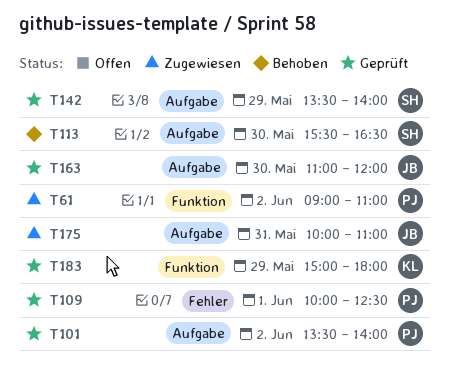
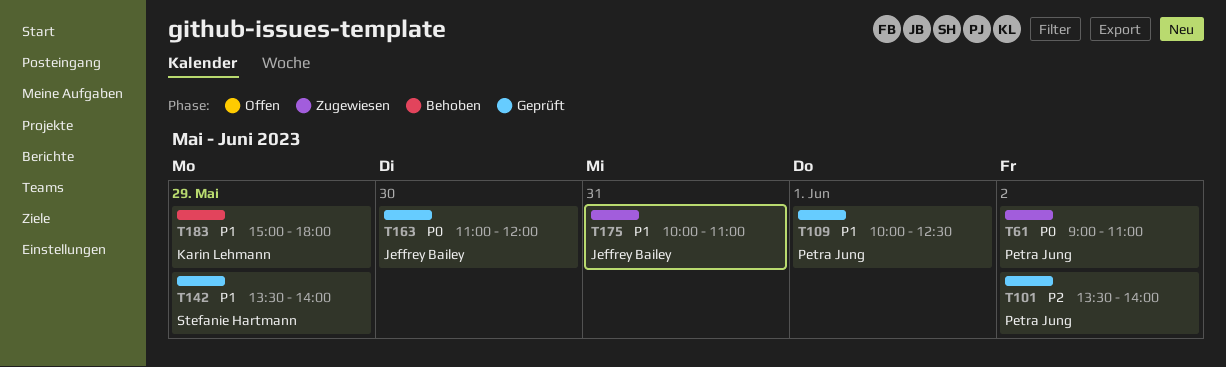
T113: present -> none
T183, status: Geprüft -> Behoben

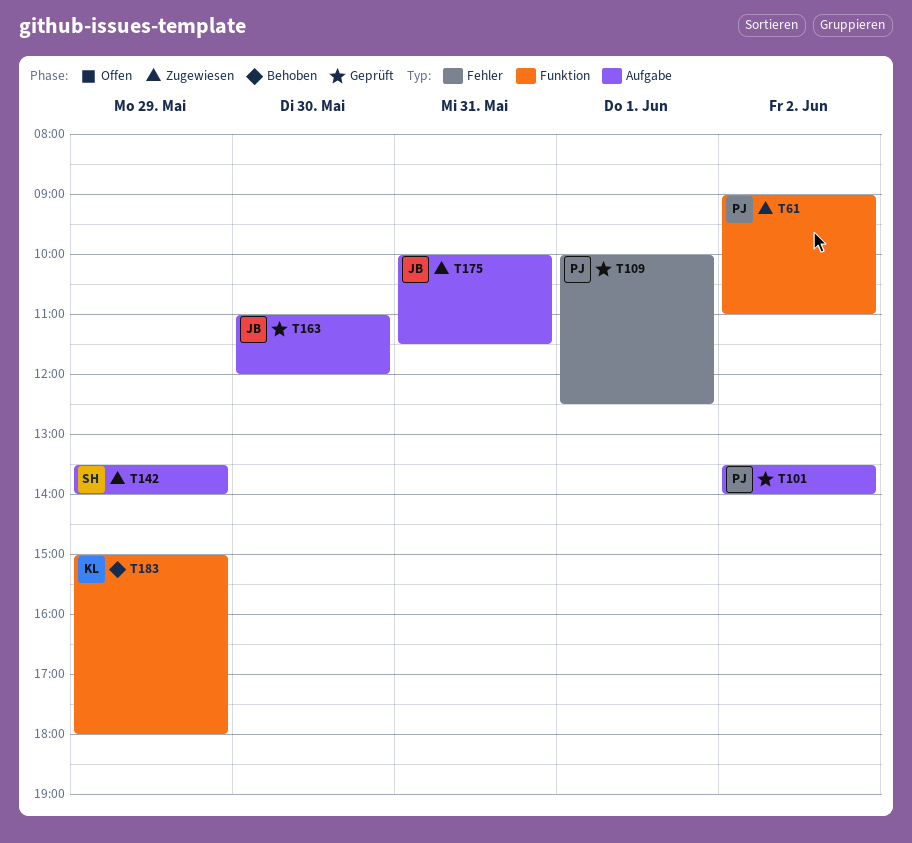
T142, status: Geprüft -> Zugewiesen
T175, ends: 11:00 -> 11:30

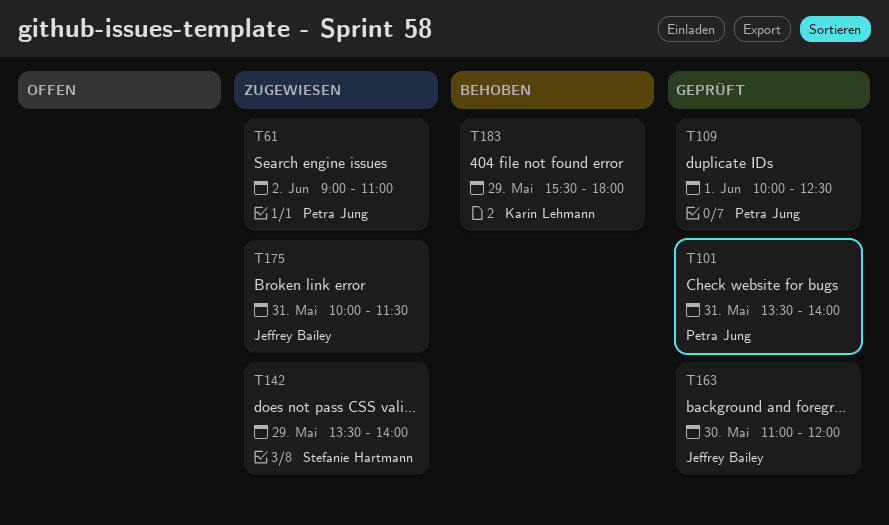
T101, day: Jun 2 -> May 31
T183, begins: 15:00 -> 15:30

